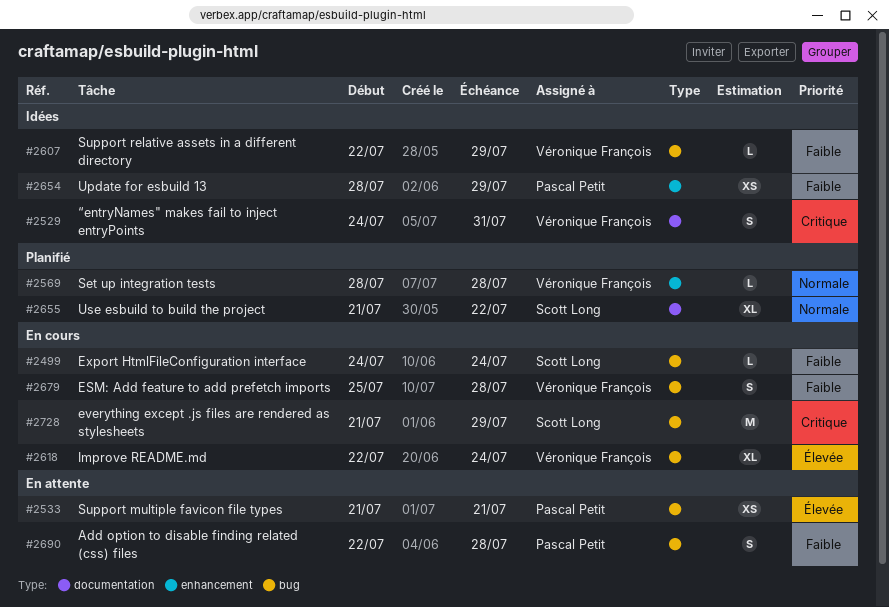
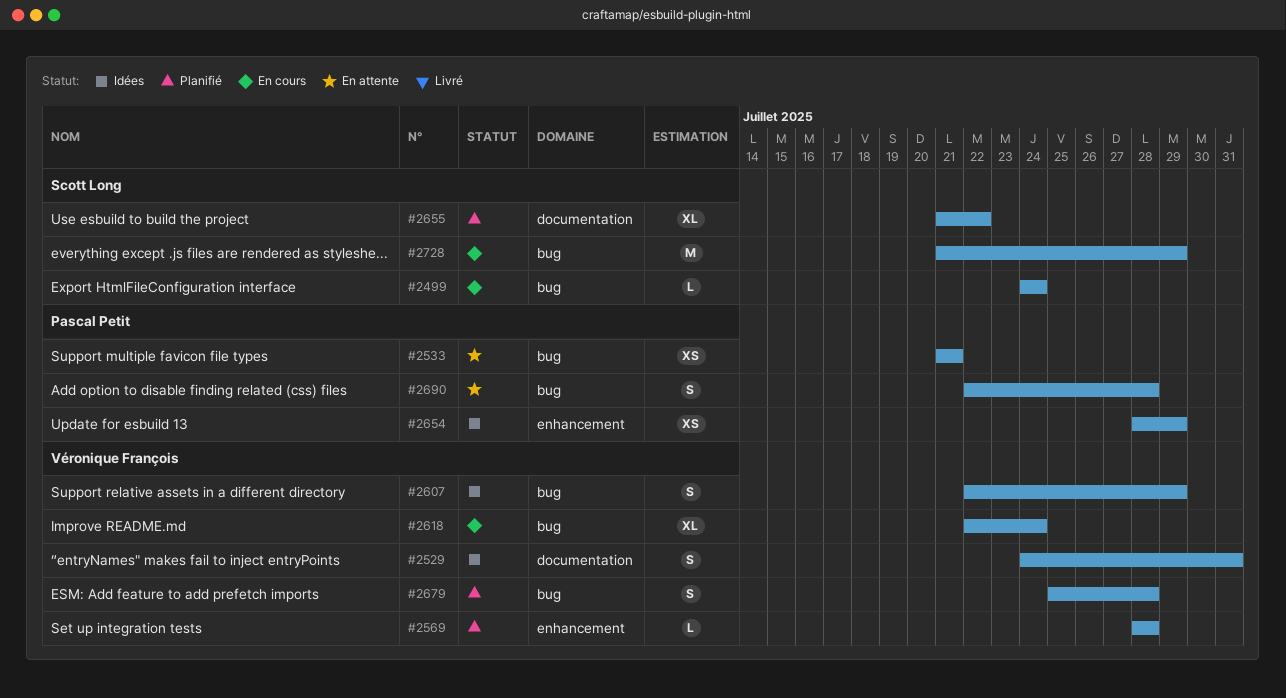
#2607, estimate: L -> S
#2679, status: En cours -> Planifié

